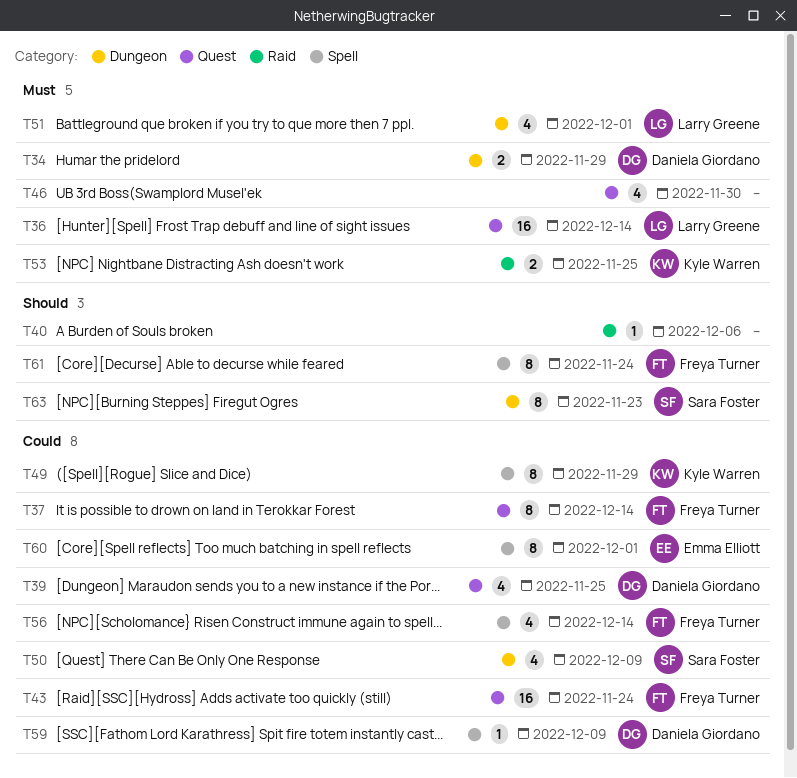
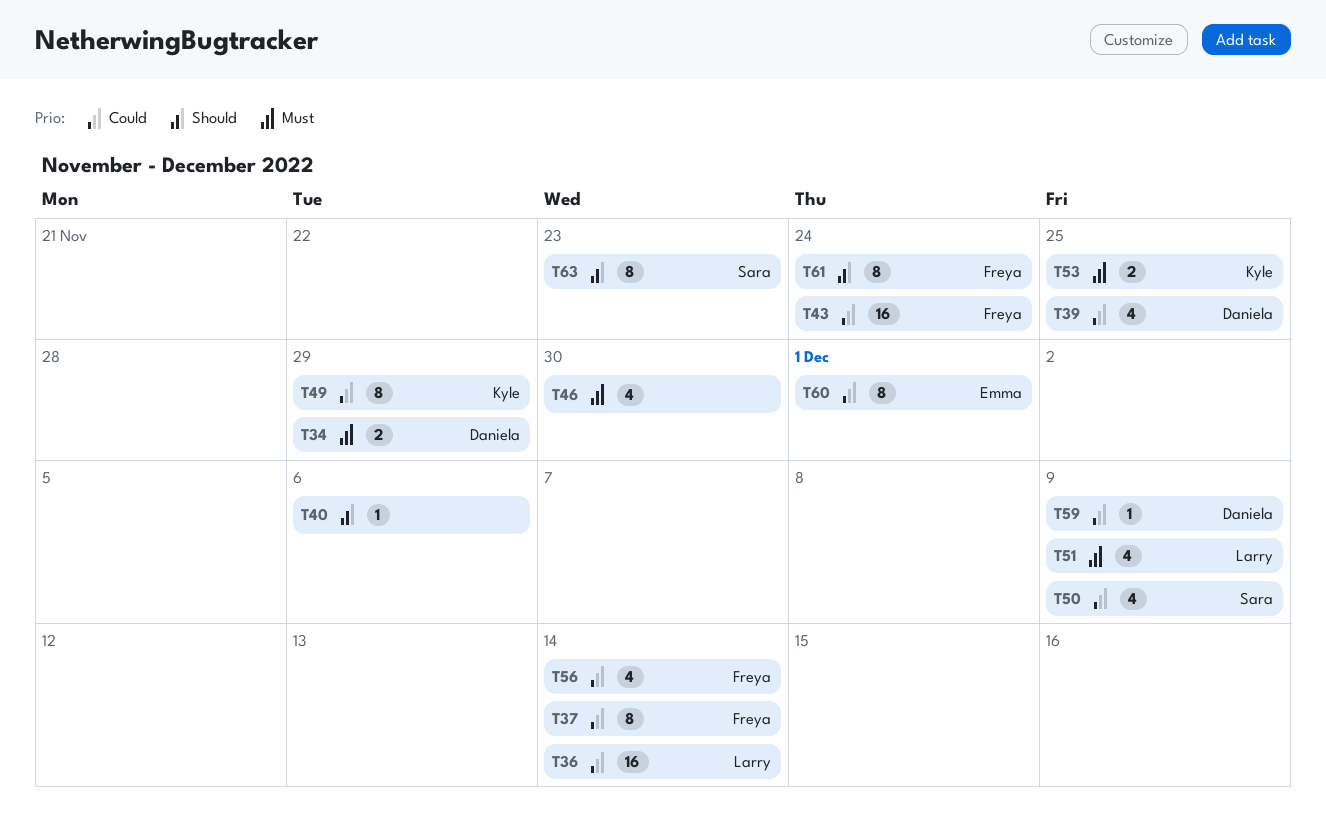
T36, priority: Must -> Could
T51, due: Dec 1 -> Dec 9

